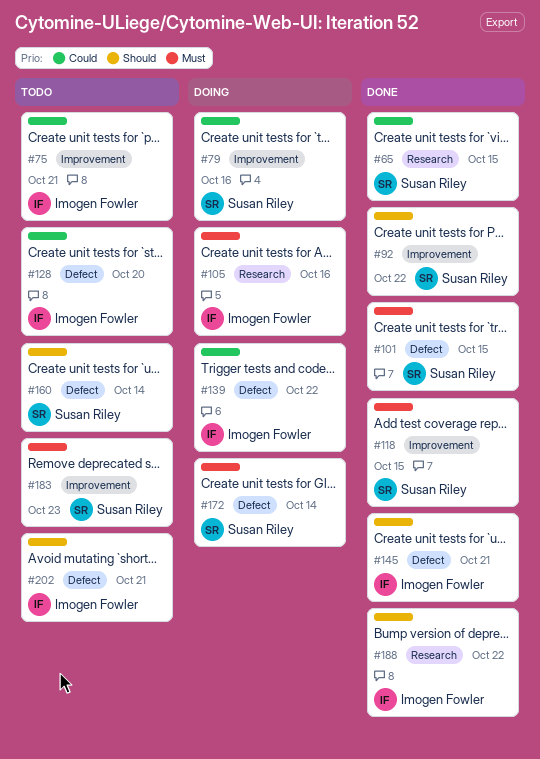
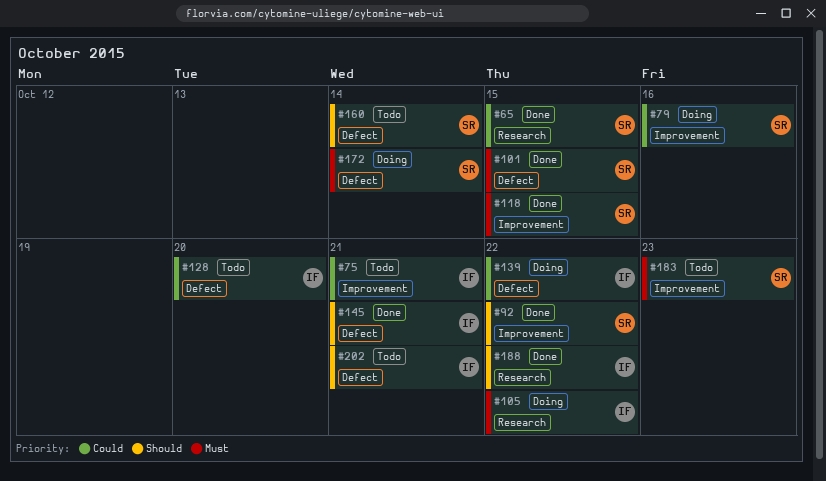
#105, due: Oct 16 -> Oct 22

